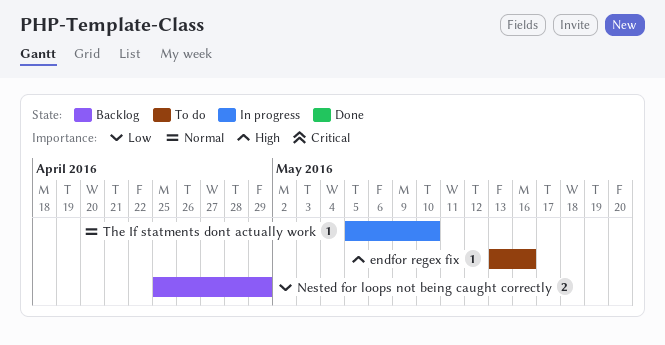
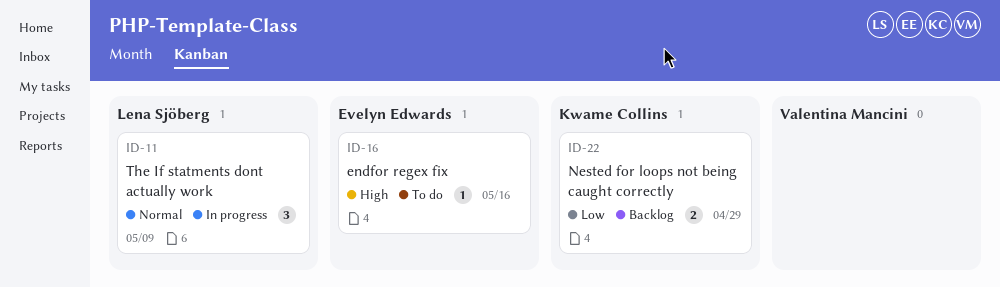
The If statments dont actually work, estimate: 1 -> 3
The If statments dont actually work, due: May 10 -> May 9

